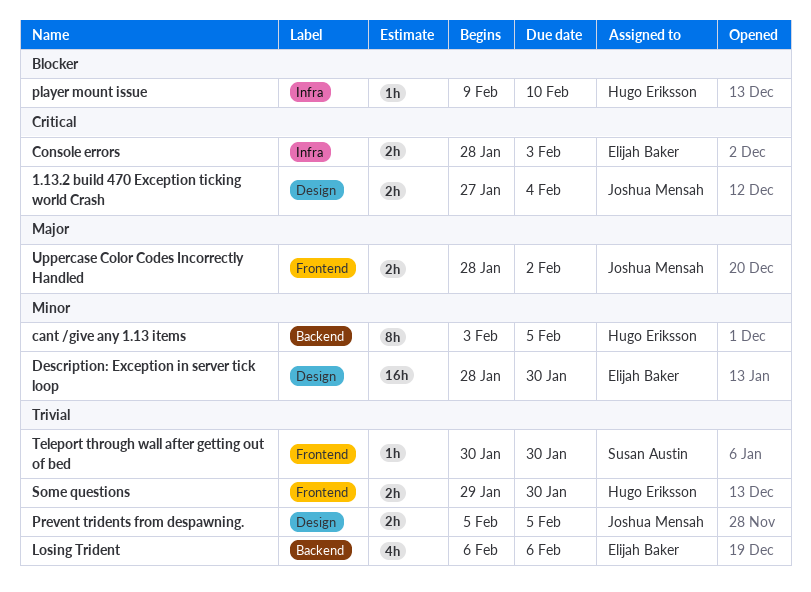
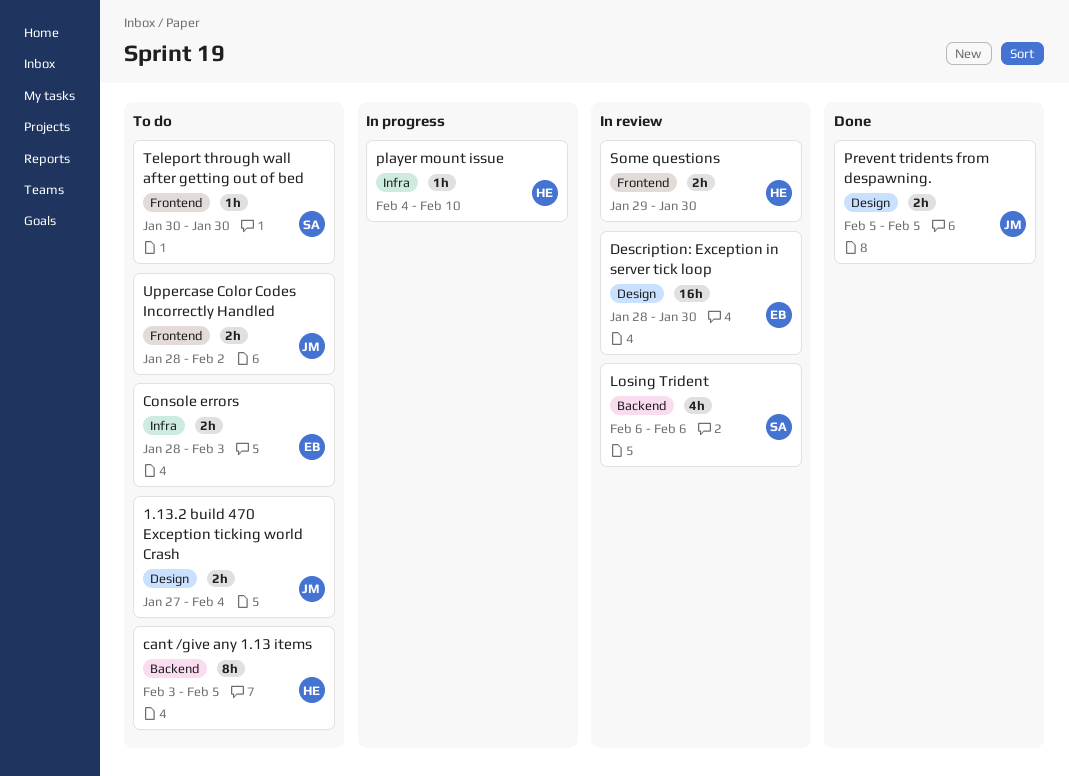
Losing Trident, owner: Elijah Baker -> Susan Austin
player mount issue, start: Feb 9 -> Feb 4

